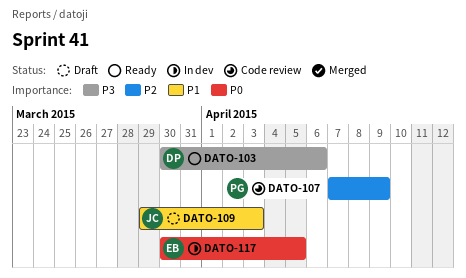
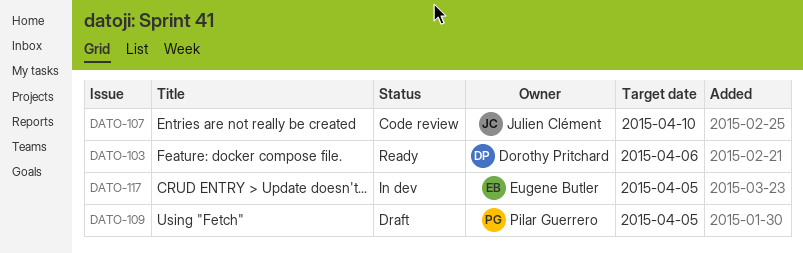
DATO-107, owner: Pilar Guerrero -> Julien Clément
DATO-107, due: Apr 9 -> Apr 10
DATO-109, owner: Julien Clément -> Pilar Guerrero
DATO-109, due: Apr 3 -> Apr 5

